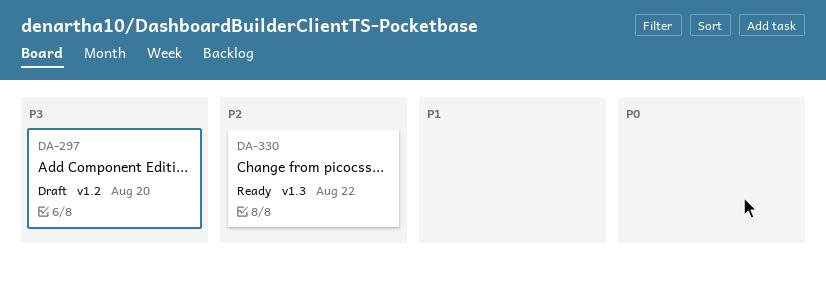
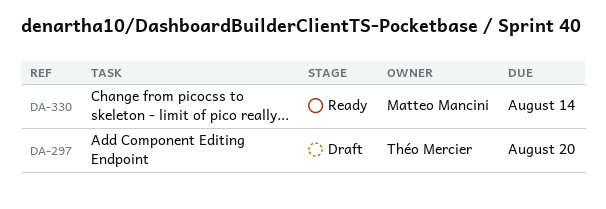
DA-330, due: Aug 22 -> Aug 14

